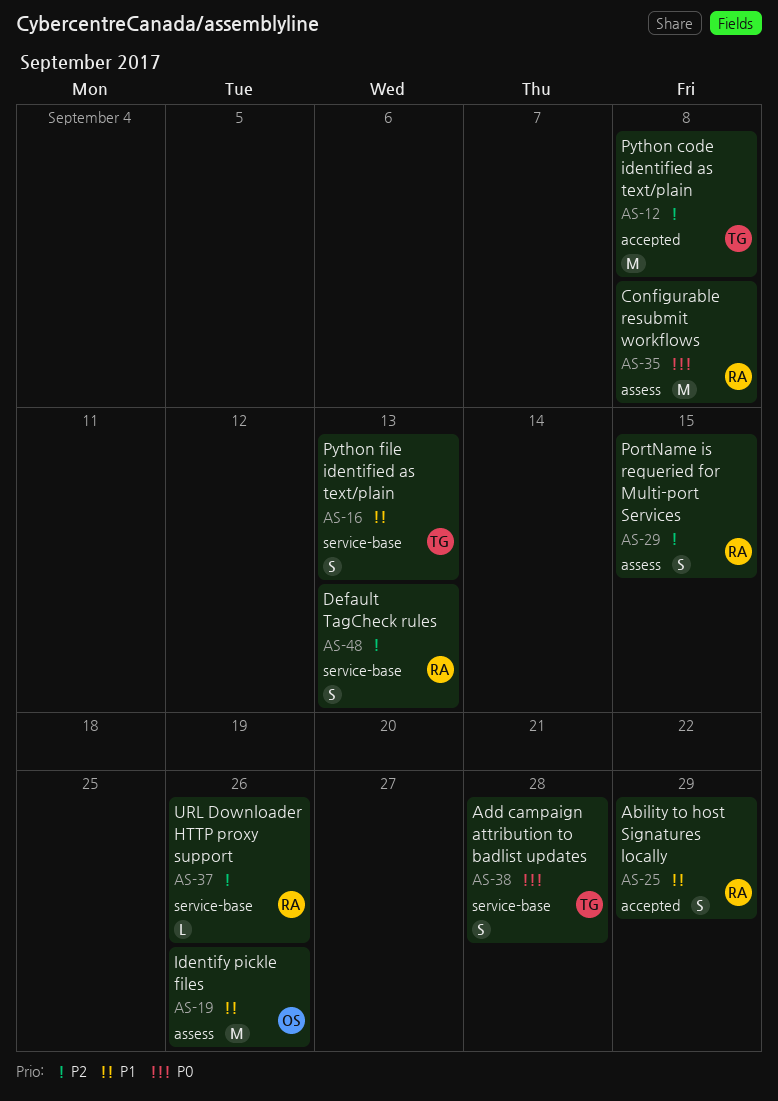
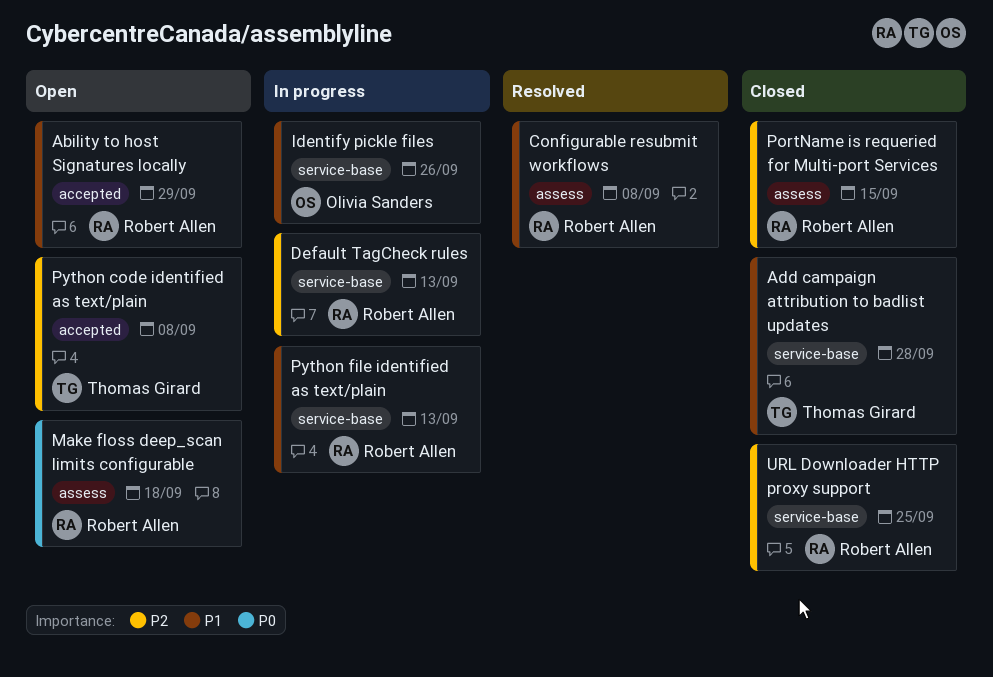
Add campaign attribution to badlist updates, priority: P0 -> P1
Configurable resubmit workflows, priority: P0 -> P1
Identify pickle files, label: assess -> service-base
Make floss deep_scan limits configurable: none -> present
Python file identified as text/plain, owner: Thomas Girard -> Robert Allen
URL Downloader HTTP proxy support, due: Sep 26 -> Sep 25

